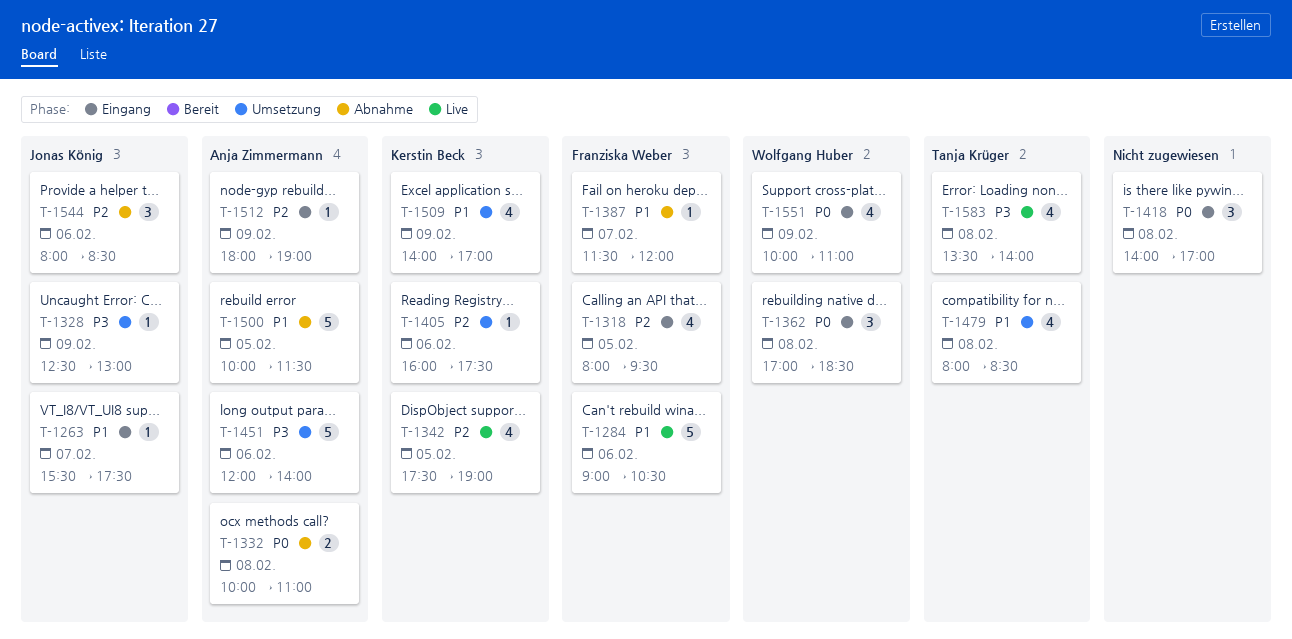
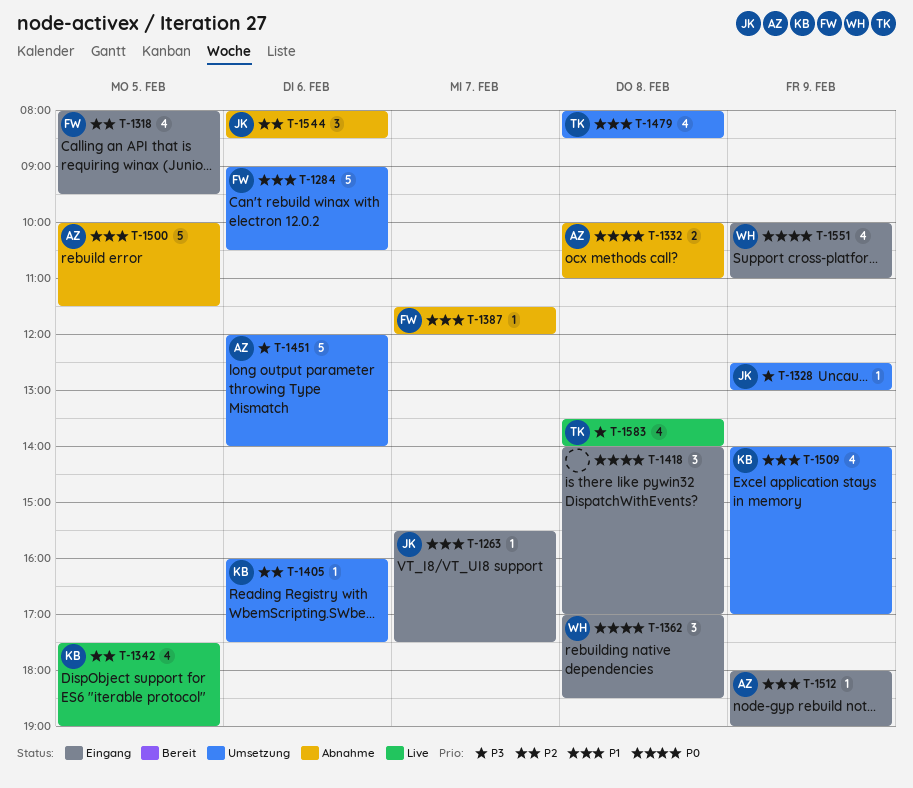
T-1284, status: Live -> Umsetzung
T-1512, priority: P2 -> P1

